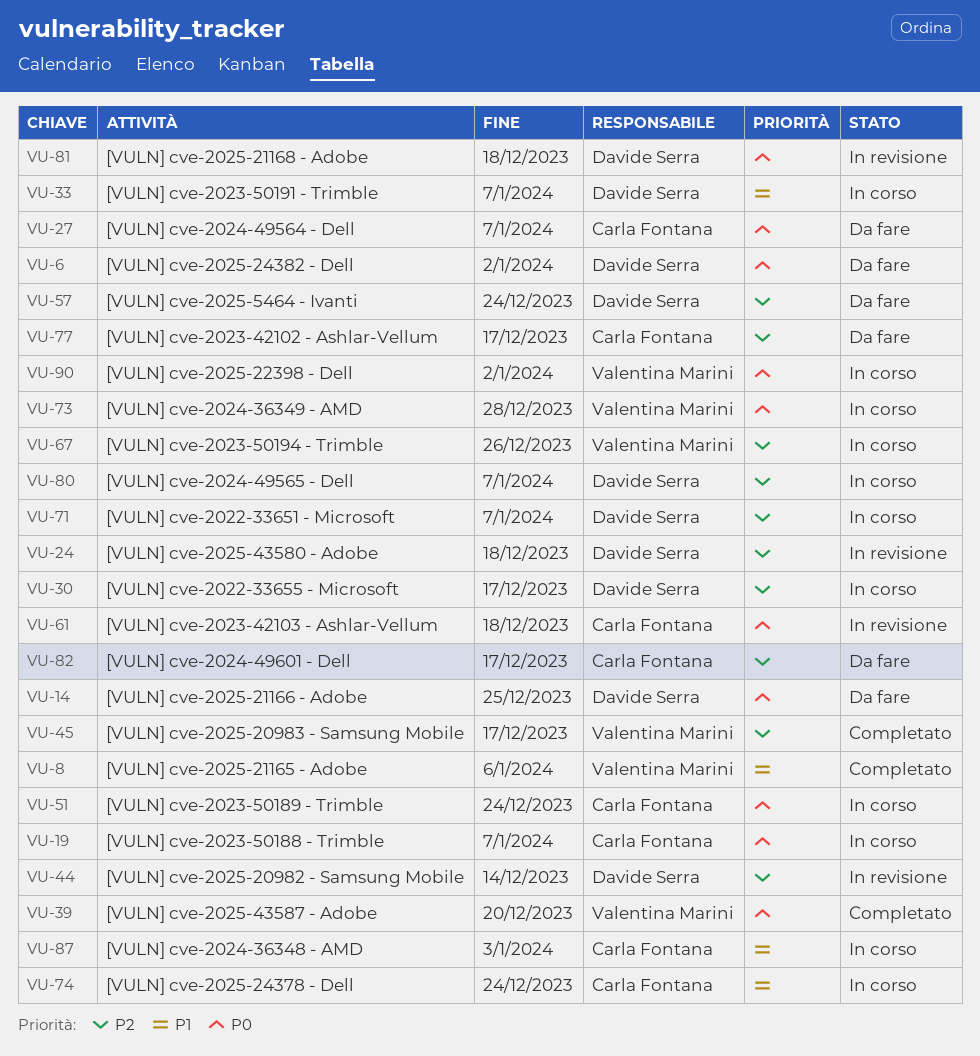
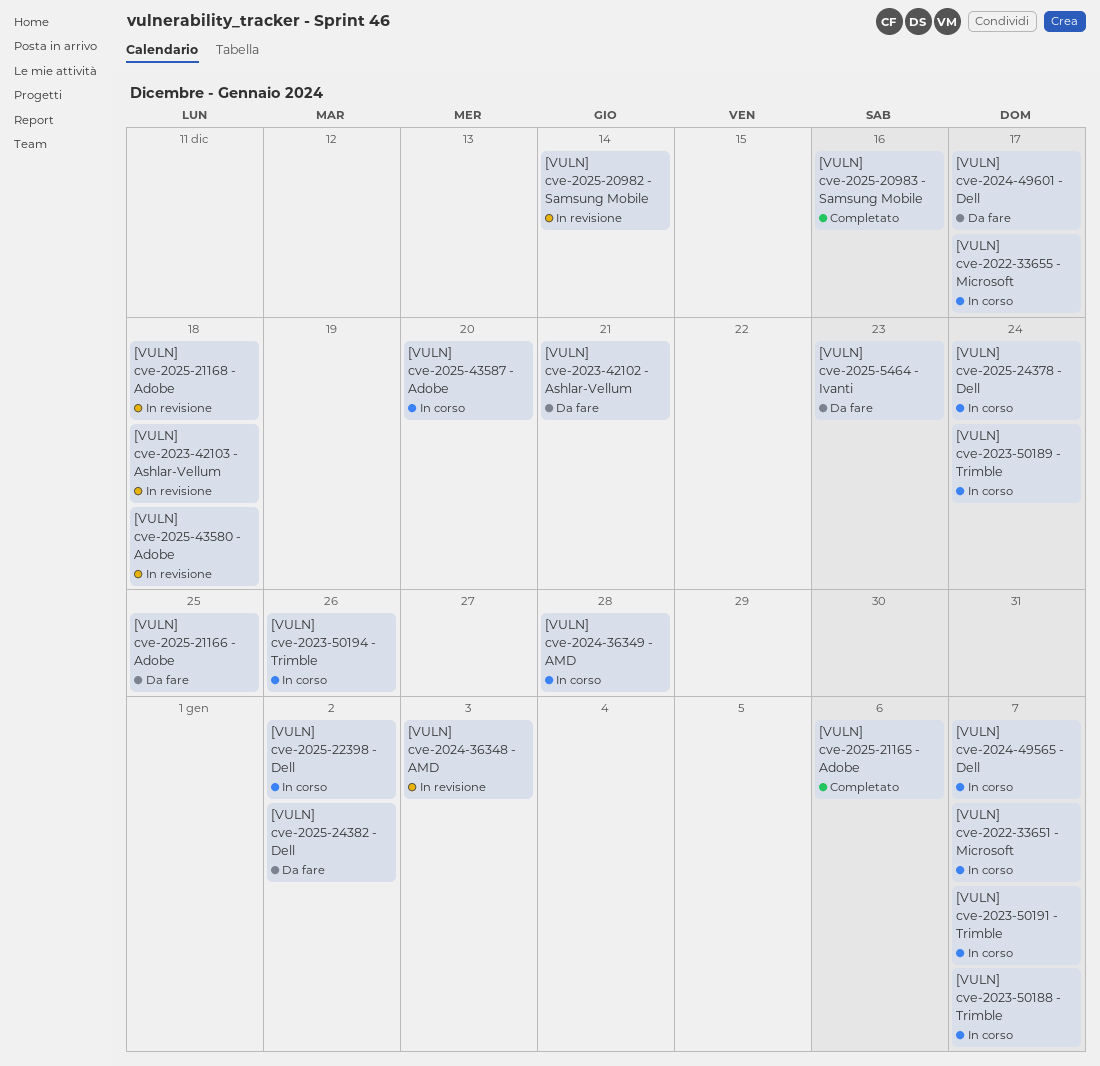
[VULN] cve-2023-42102 - Ashlar-Vellum, due: Dec 17 -> Dec 21
[VULN] cve-2024-36348 - AMD, status: In corso -> In revisione
[VULN] cve-2024-49564 - Dell: present -> none
[VULN] cve-2025-20983 - Samsung Mobile, due: Dec 17 -> Dec 16
[VULN] cve-2025-43587 - Adobe, status: Completato -> In corso
[VULN] cve-2025-5464 - Ivanti, due: Dec 24 -> Dec 23

